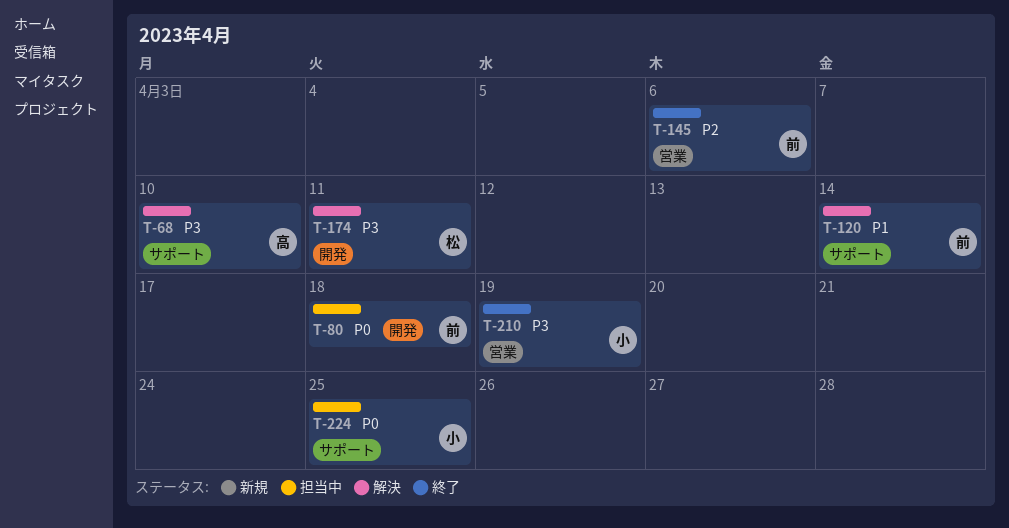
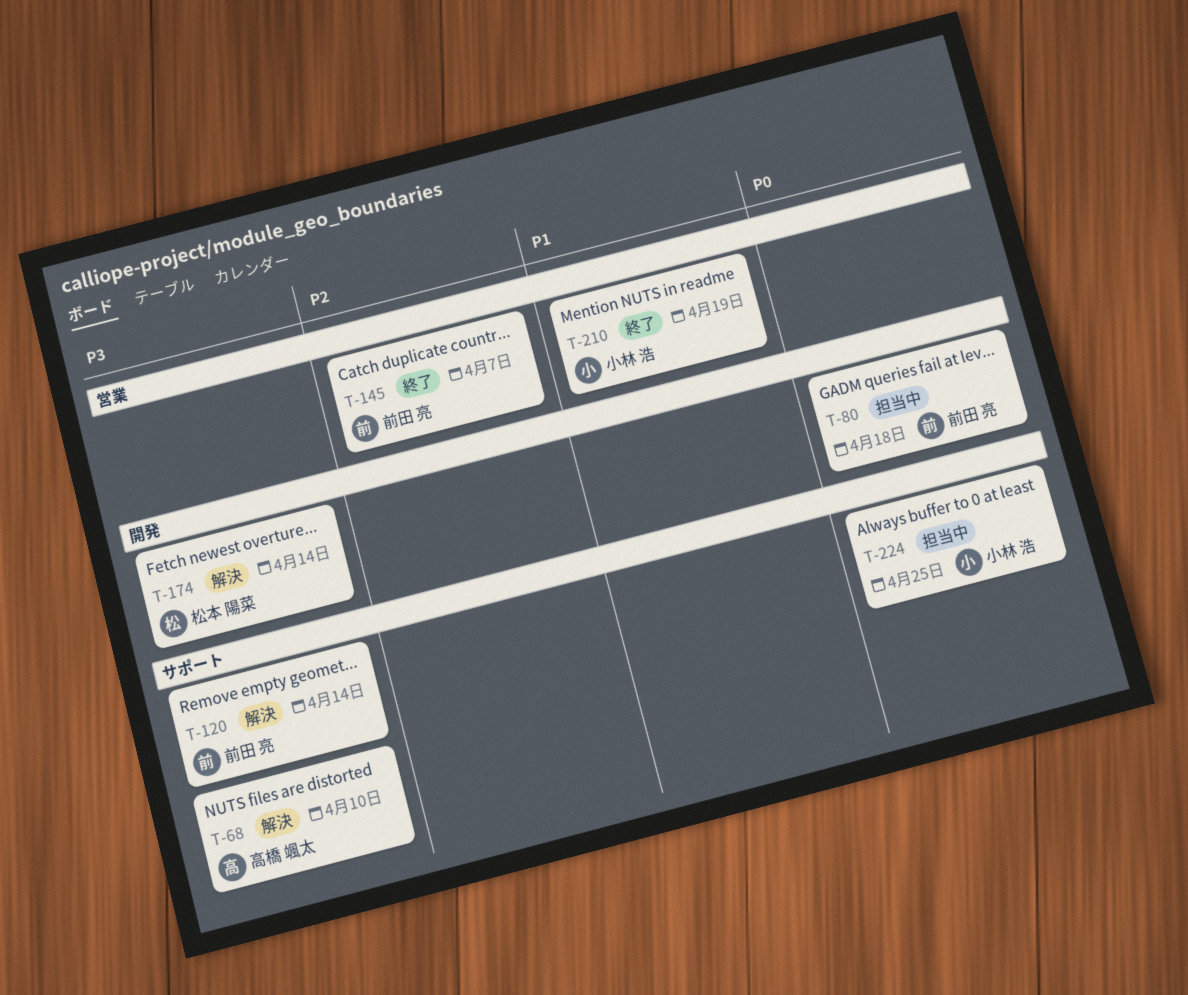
T-120, priority: P1 -> P3
T-145, due: Apr 6 -> Apr 7
T-174, due: Apr 11 -> Apr 14
T-210, priority: P3 -> P1

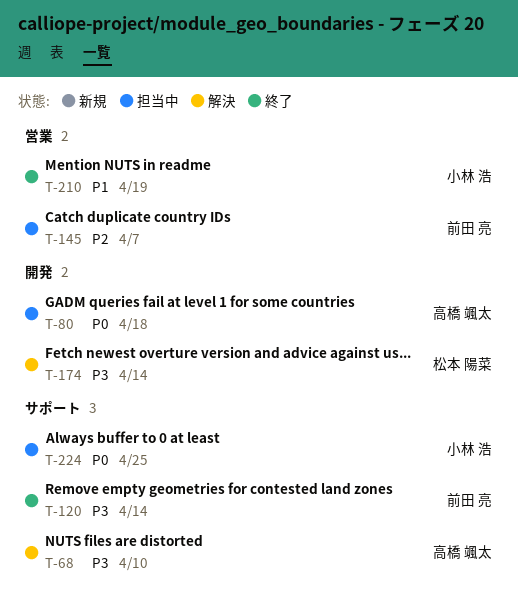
T-80, owner: 前田 亮 -> 高橋 颯太
T-120, status: 解決 -> 終了
T-145, status: 終了 -> 担当中

